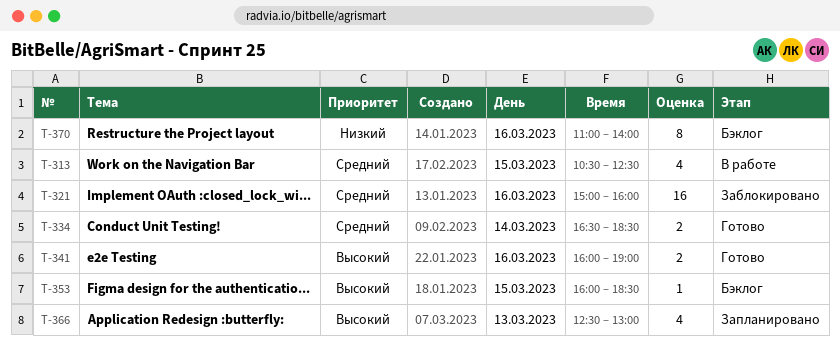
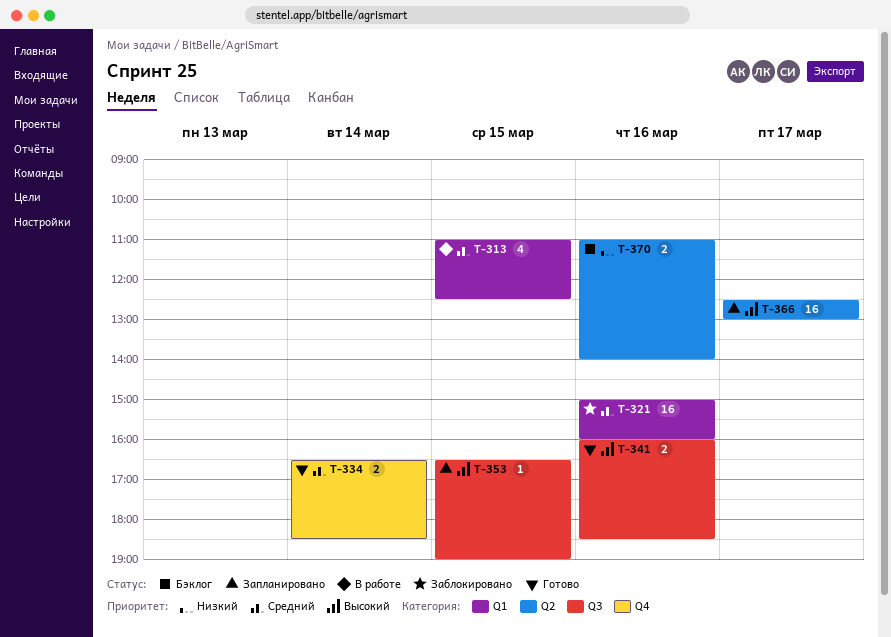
T-313, begins: 10:30 -> 11:00
T-341, ends: 19:00 -> 18:30
T-353, status: Бэклог -> Запланировано
T-353, begins: 16:00 -> 16:30
T-353, ends: 18:30 -> 19:00
T-366, estimate: 4 -> 16
T-366, day: Mar 13 -> Mar 17
T-370, estimate: 8 -> 2

